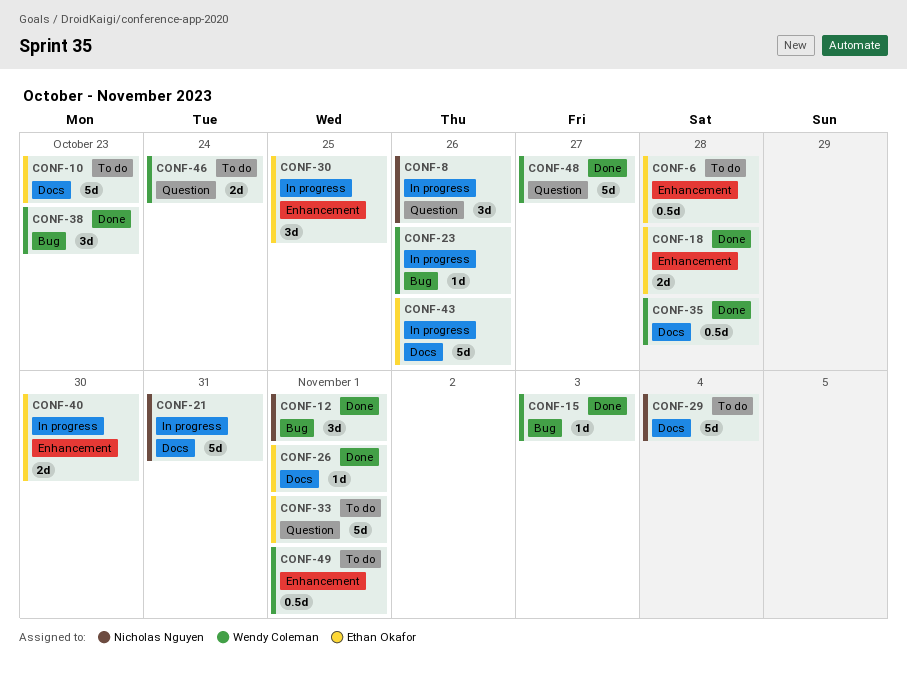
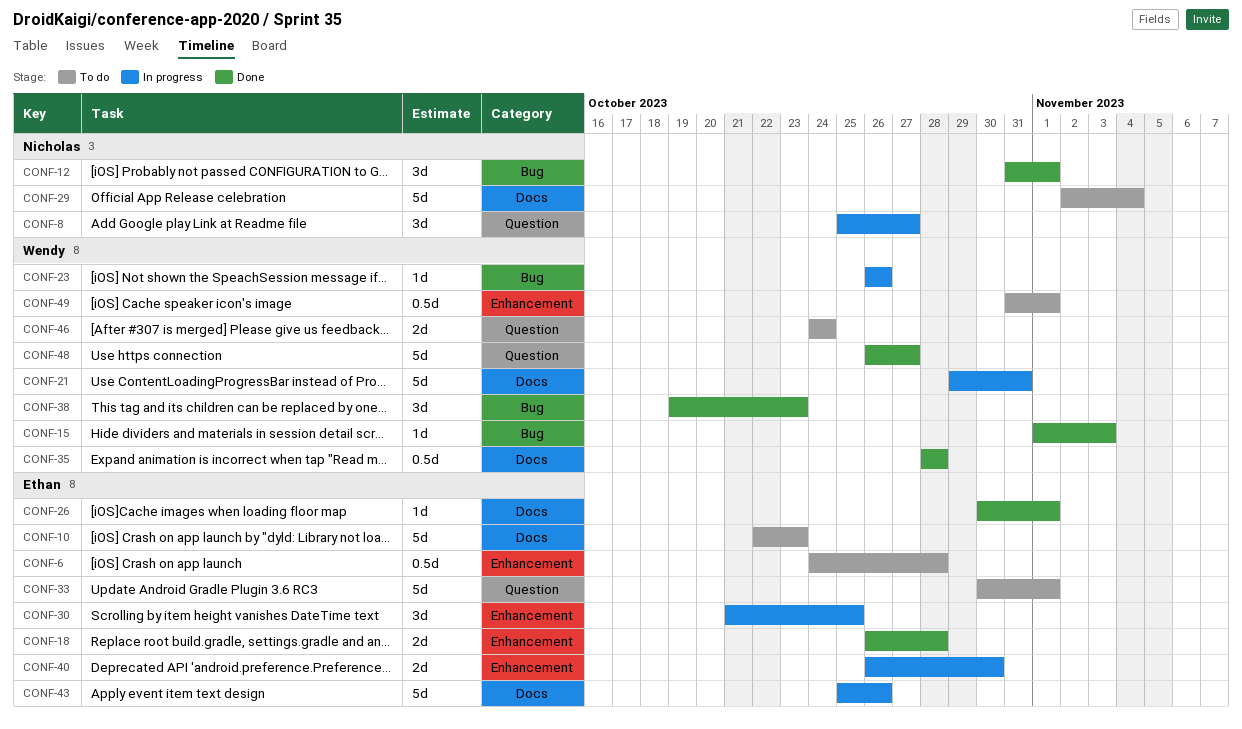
CONF-8, due: Oct 26 -> Oct 27
CONF-21, owner: Nicholas Nguyen -> Wendy Coleman

